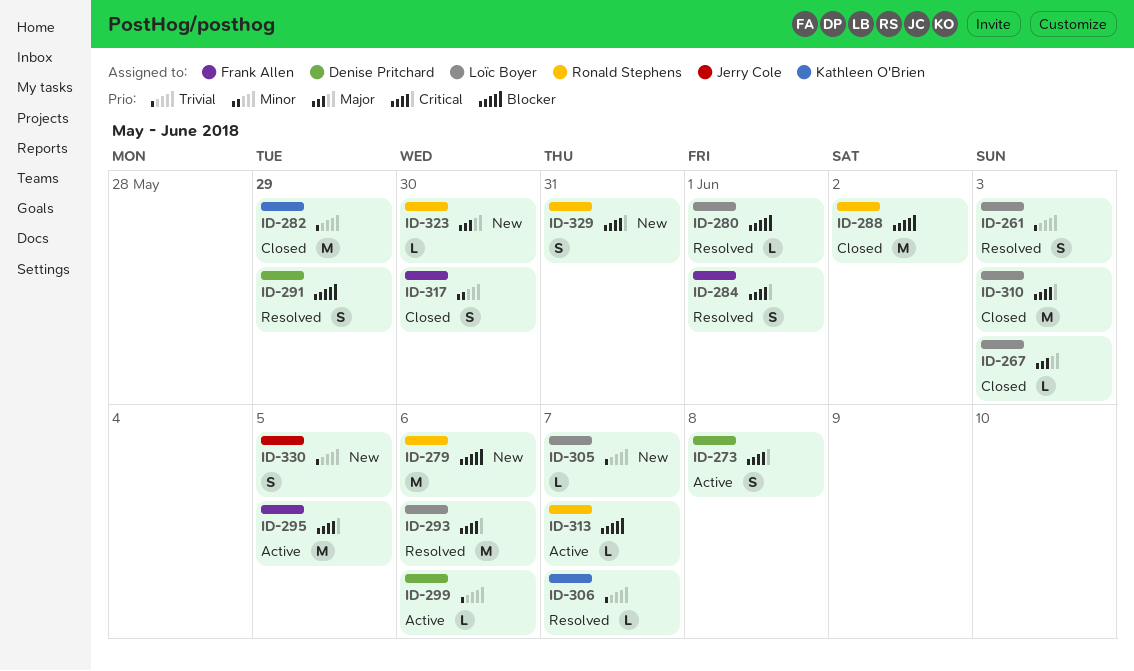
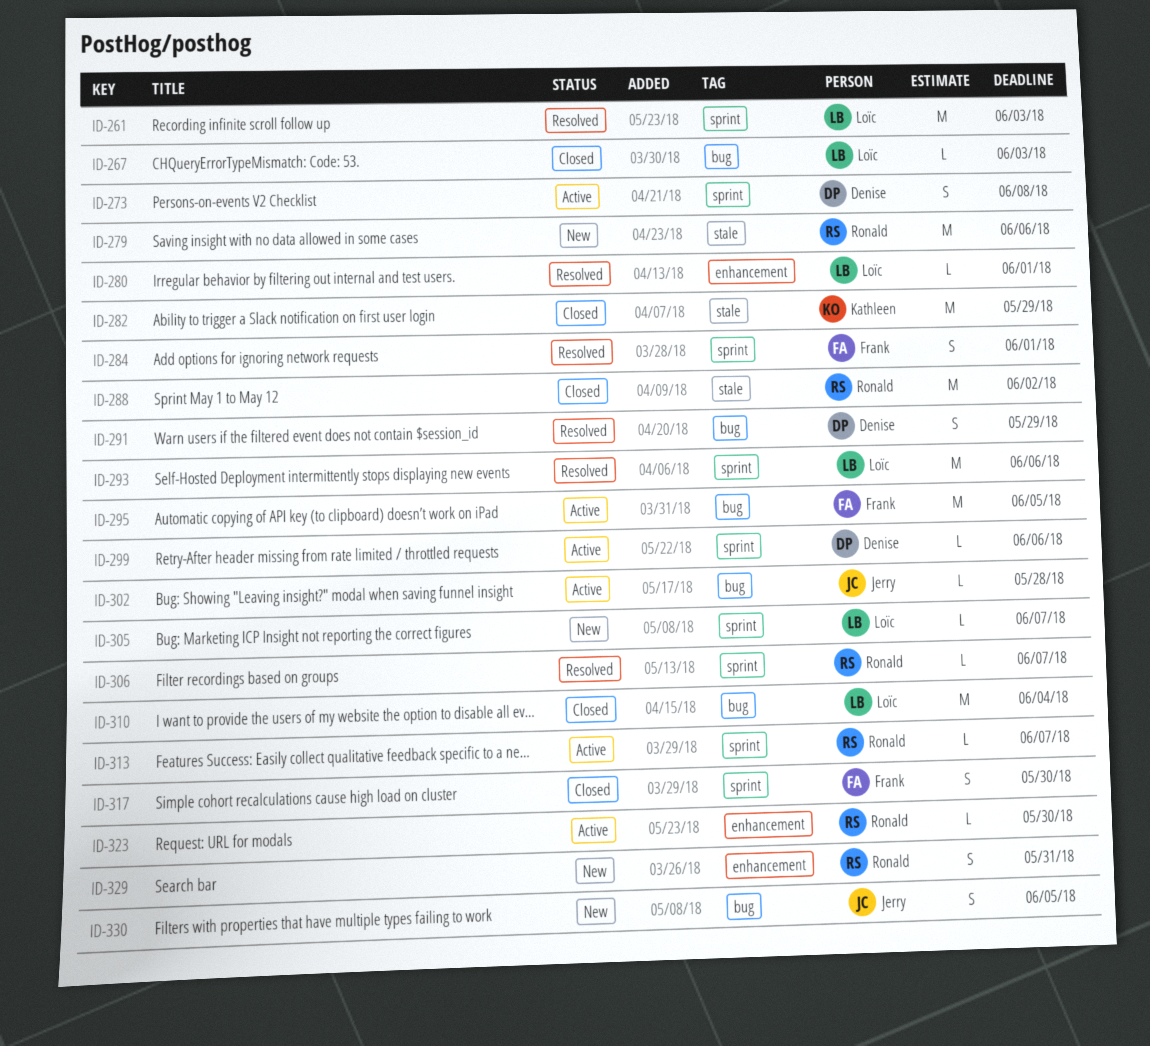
ID-261, estimate: S -> M
ID-302: none -> present
ID-306, owner: Kathleen O'Brien -> Ronald Stephens
ID-310, due: Jun 3 -> Jun 4
ID-323, status: New -> Active

